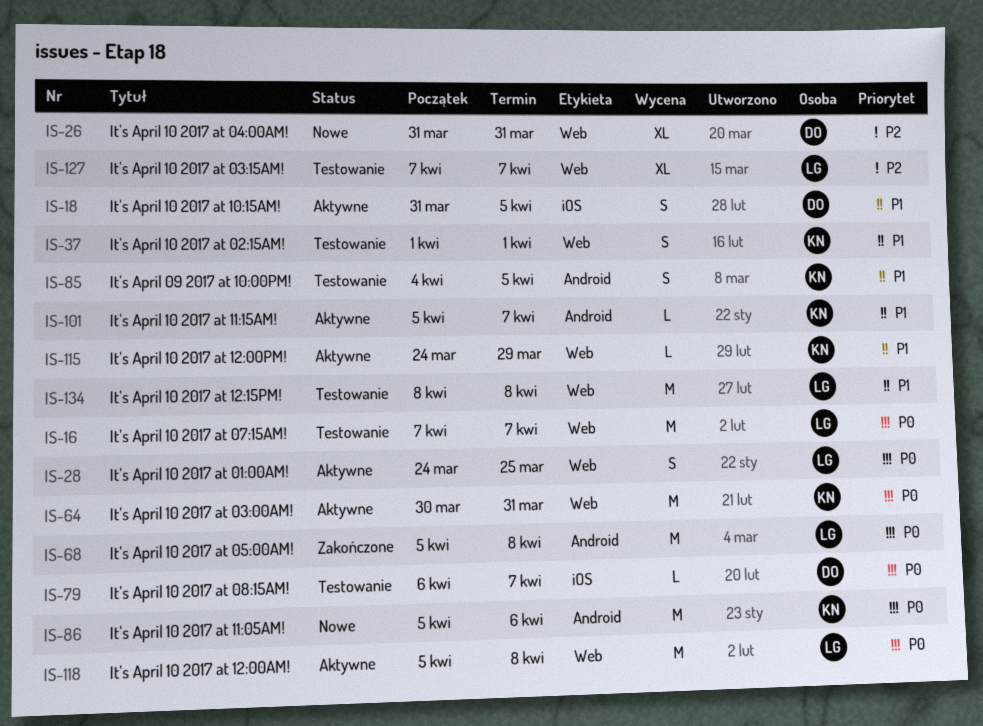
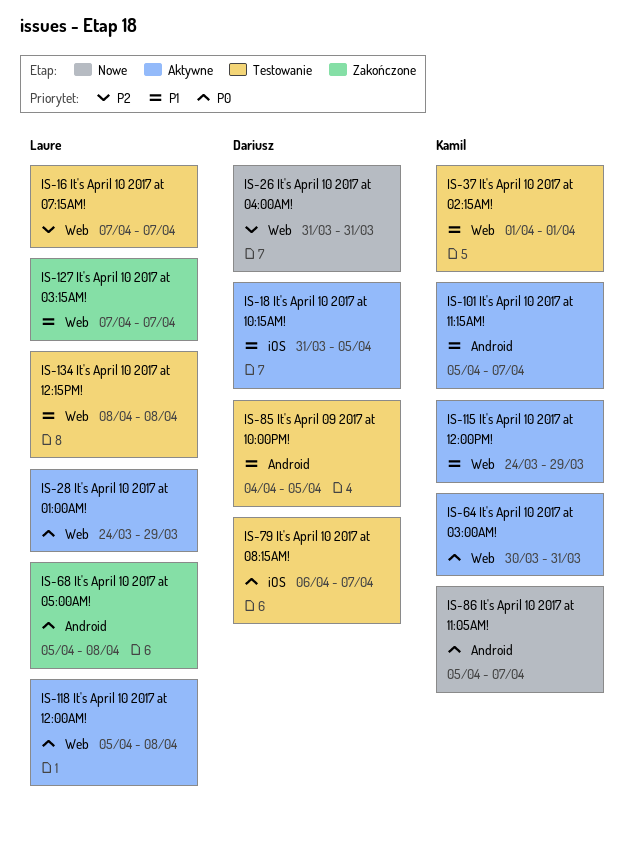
IS-16, priority: P0 -> P2
IS-28, due: Mar 25 -> Mar 29
IS-85, owner: Kamil -> Dariusz
IS-86, due: Apr 6 -> Apr 7
IS-127, status: Testowanie -> Zakończone
IS-127, priority: P2 -> P1

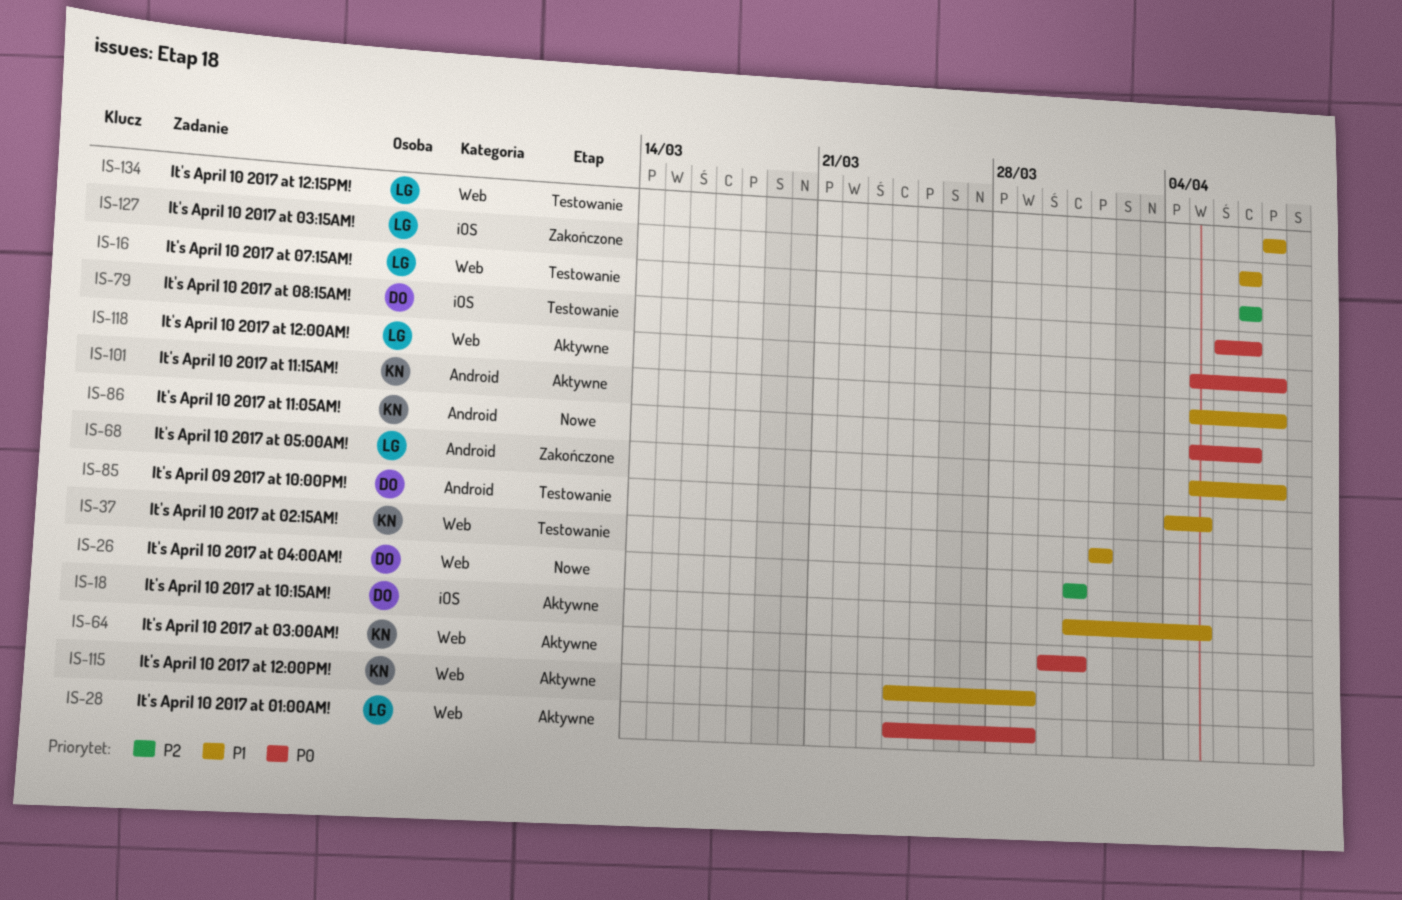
IS-68, priority: P0 -> P1
IS-101, due: Apr 7 -> Apr 8
IS-127, label: Web -> iOS

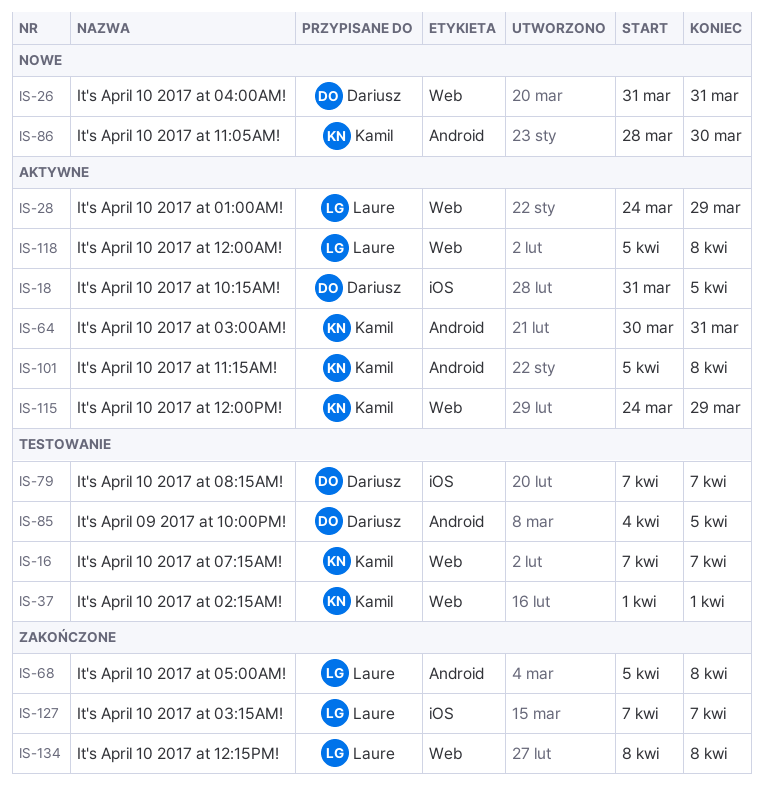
IS-16, owner: Laure -> Kamil
IS-64, label: Web -> Android
IS-79, start: Apr 6 -> Apr 7
IS-86, start: Apr 5 -> Mar 28
IS-86, due: Apr 7 -> Mar 30
IS-134, status: Testowanie -> Zakończone

